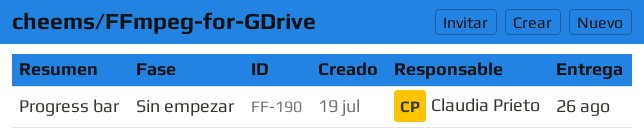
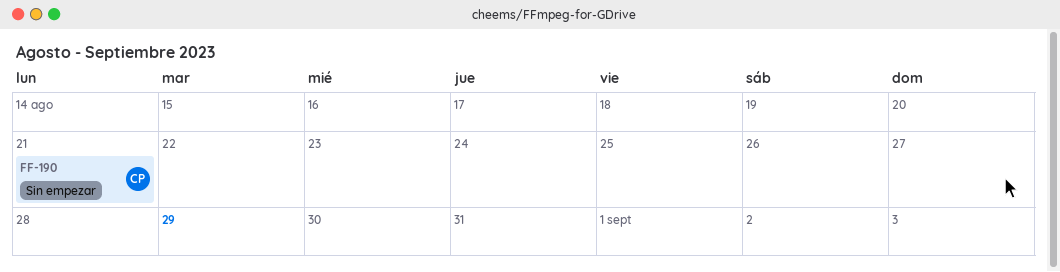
FF-190, due: Aug 26 -> Aug 21

